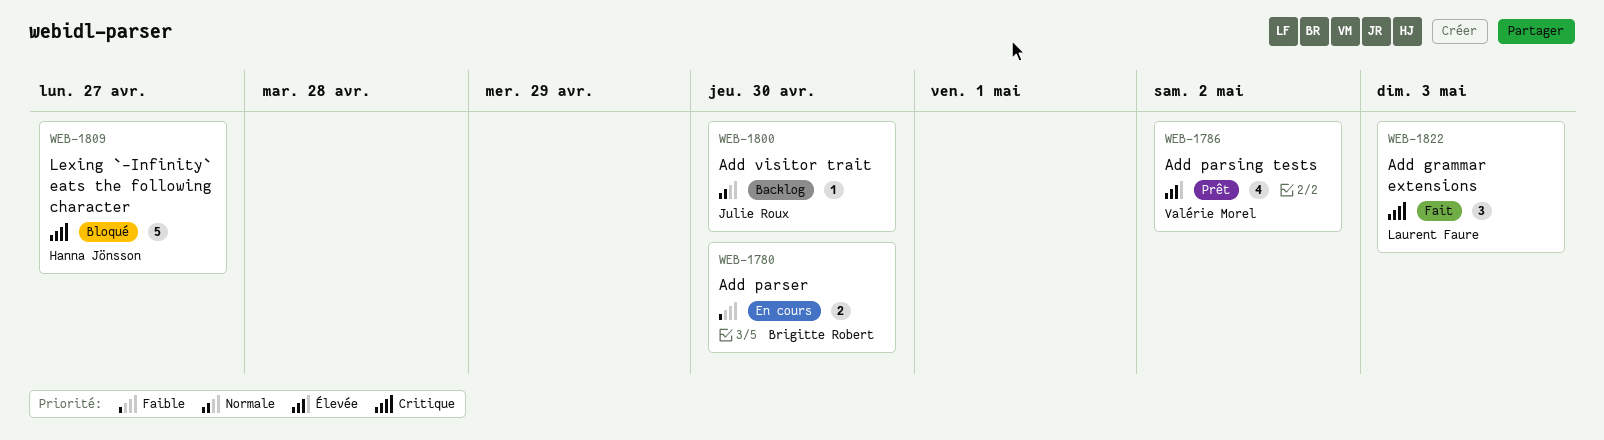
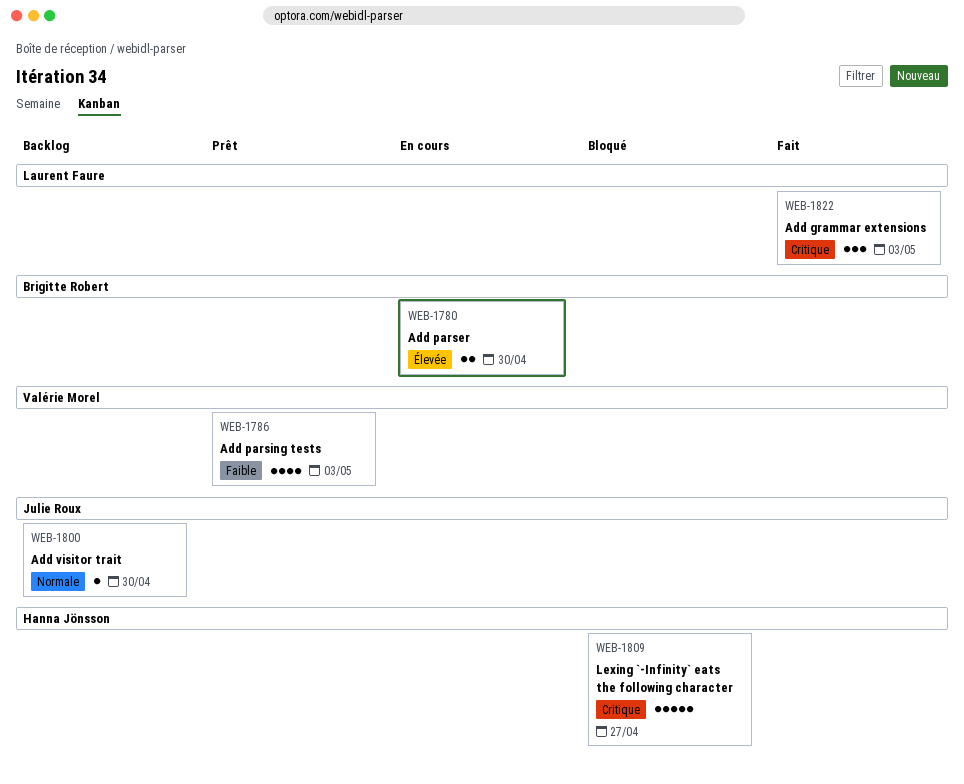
WEB-1780, priority: Faible -> Élevée
WEB-1786, priority: Élevée -> Faible
WEB-1786, due: May 2 -> May 3

